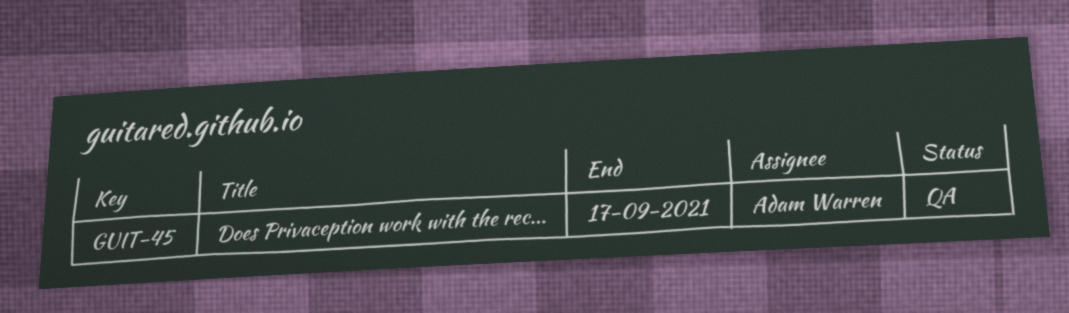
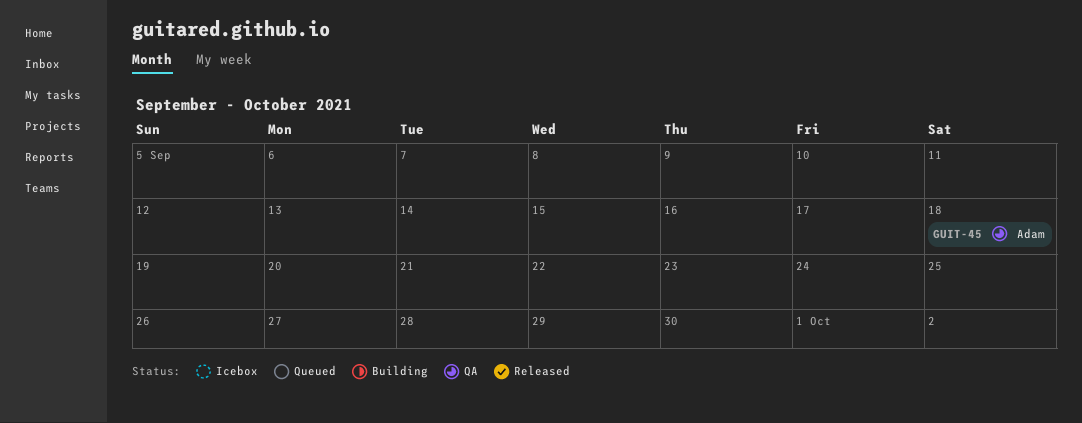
GUIT-45, due: Sep 17 -> Sep 18

